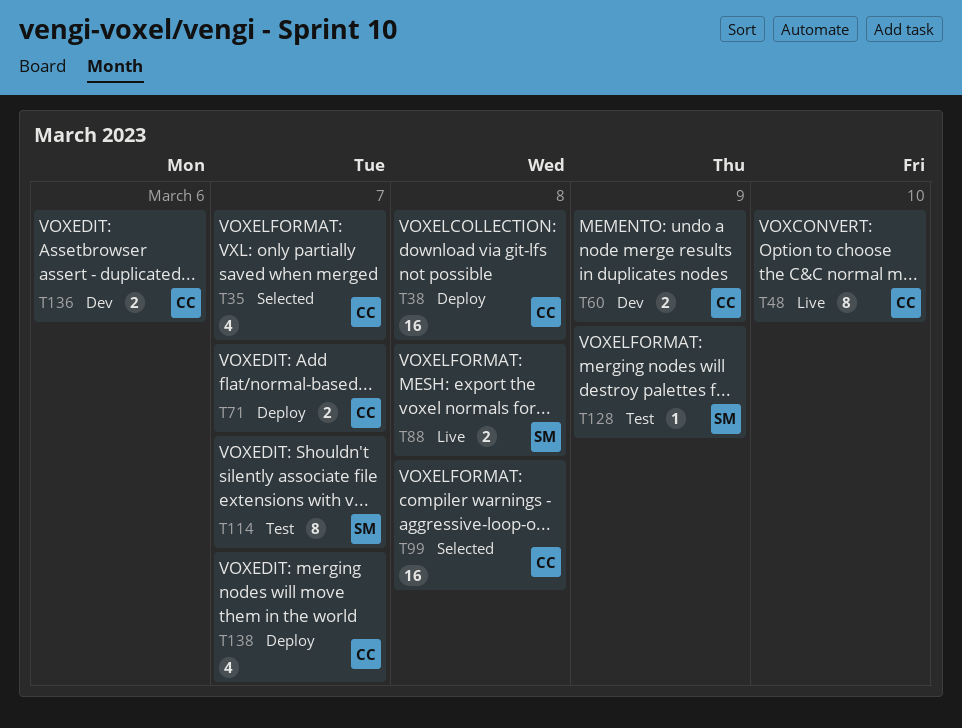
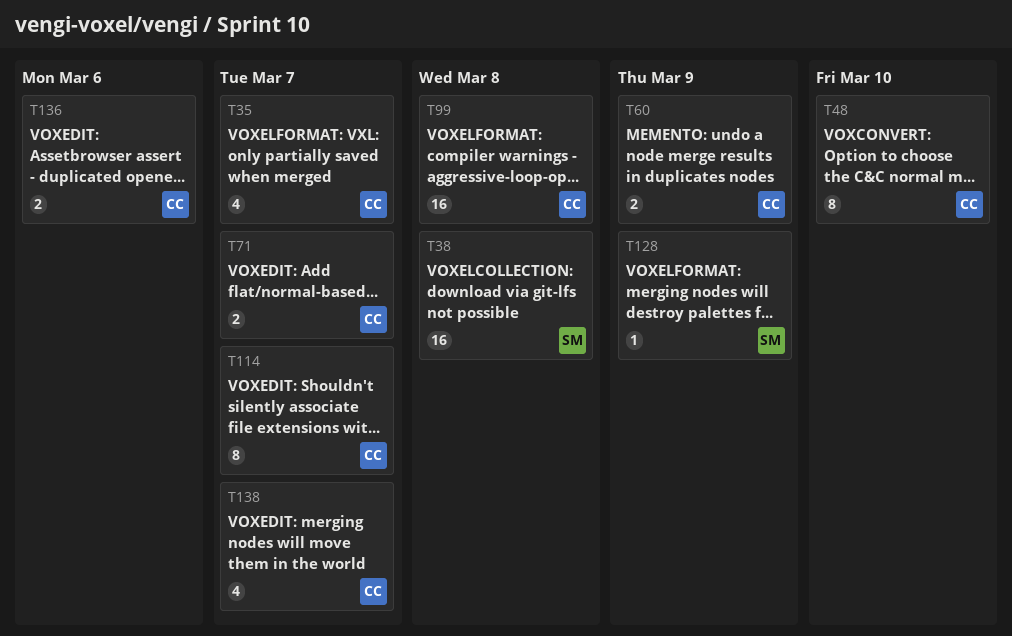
T38, owner: CC -> SM
T88: present -> none
T114, owner: SM -> CC

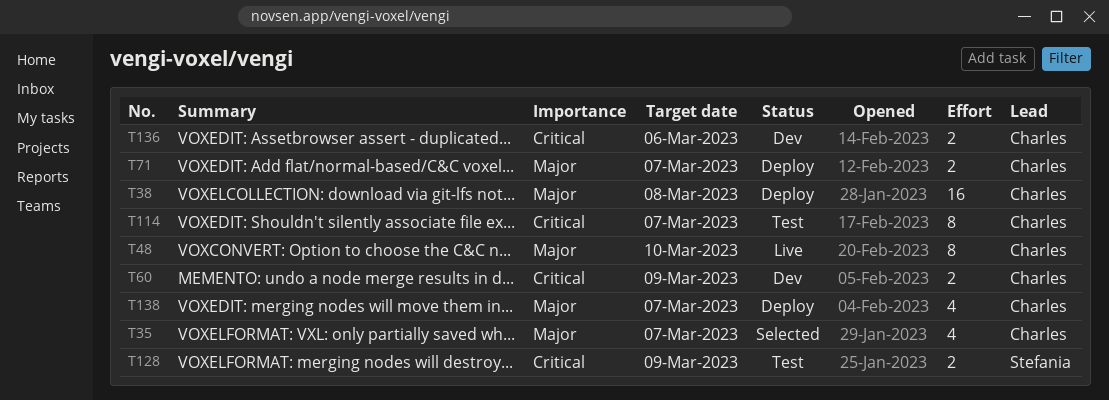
T38, owner: Stefania -> Charles
T99: present -> none
T128, estimate: 1 -> 2

